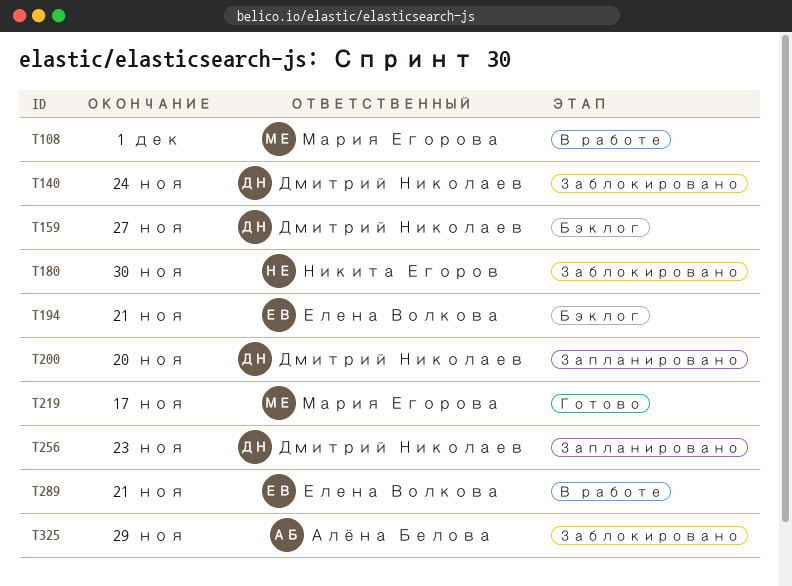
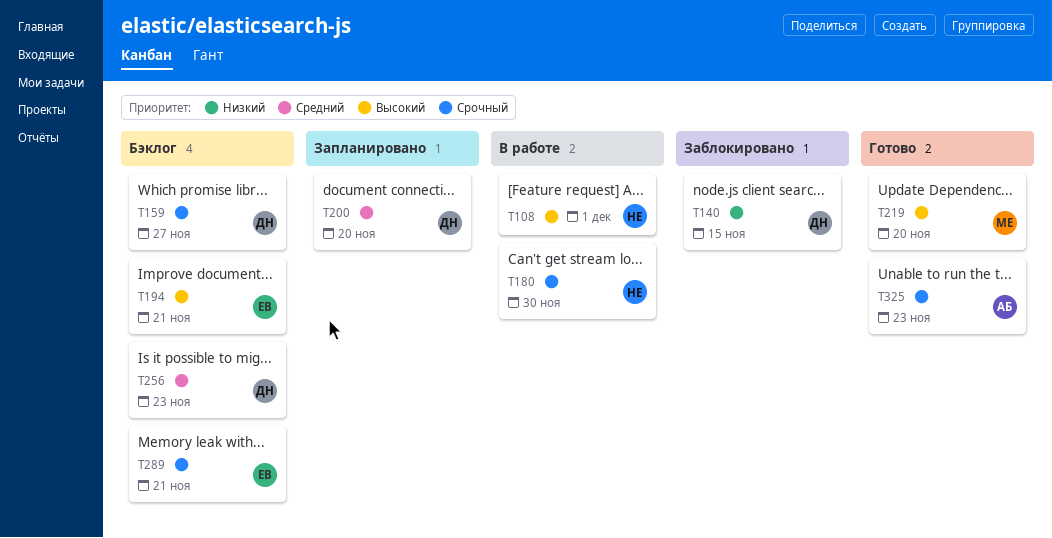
T108, owner: Мария Егорова -> Никита Егоров
T140, due: Nov 24 -> Nov 15
T180, status: Заблокировано -> В работе
T219, due: Nov 17 -> Nov 20
T256, status: Запланировано -> Бэклог
T289, status: В работе -> Бэклог
T325, status: Заблокировано -> Готово
T325, due: Nov 29 -> Nov 23

